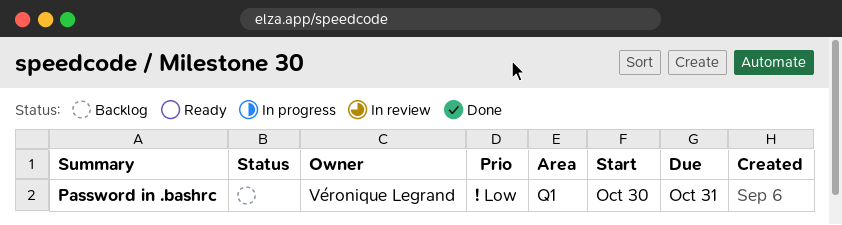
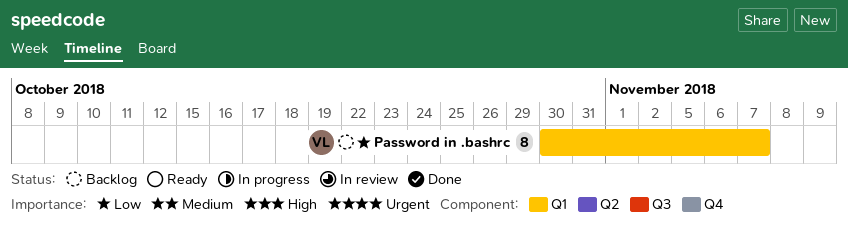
Password in .bashrc, due: Oct 31 -> Nov 7

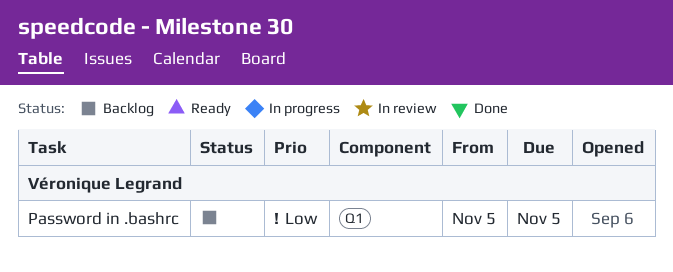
Password in .bashrc, start: Oct 30 -> Nov 5
Password in .bashrc, due: Nov 7 -> Nov 5

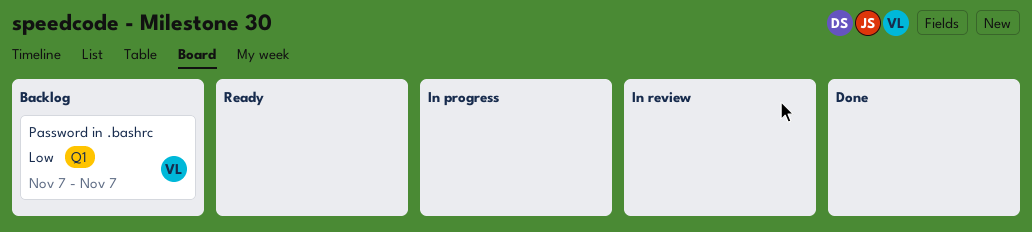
Password in .bashrc, start: Nov 5 -> Nov 7
Password in .bashrc, due: Nov 5 -> Nov 7

